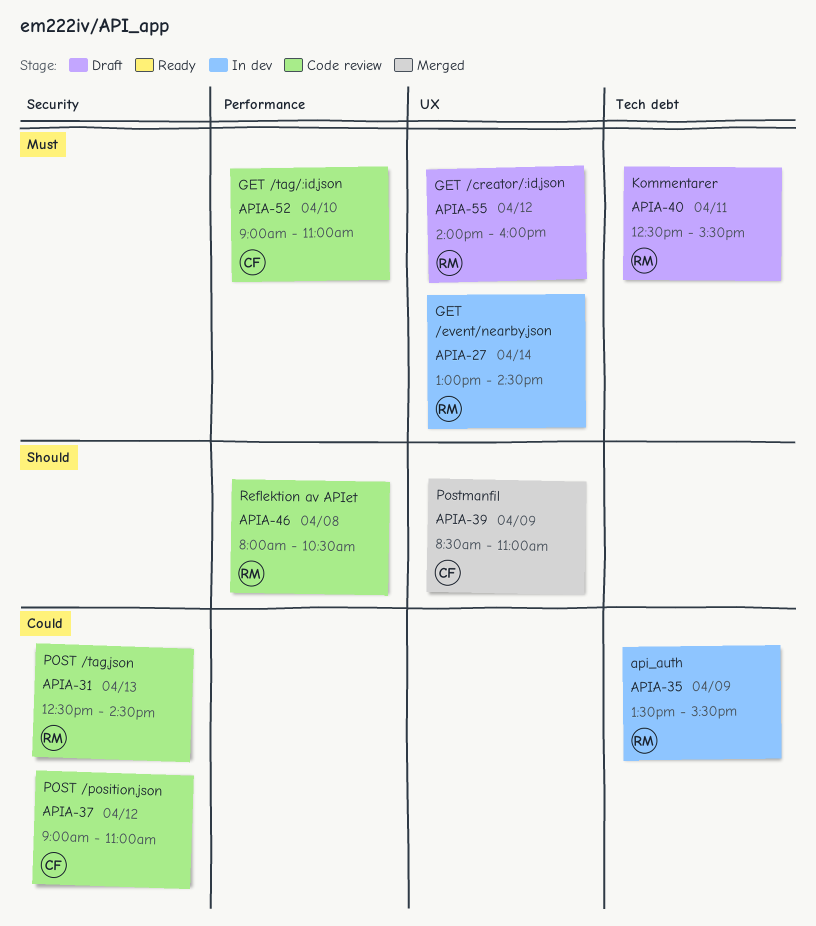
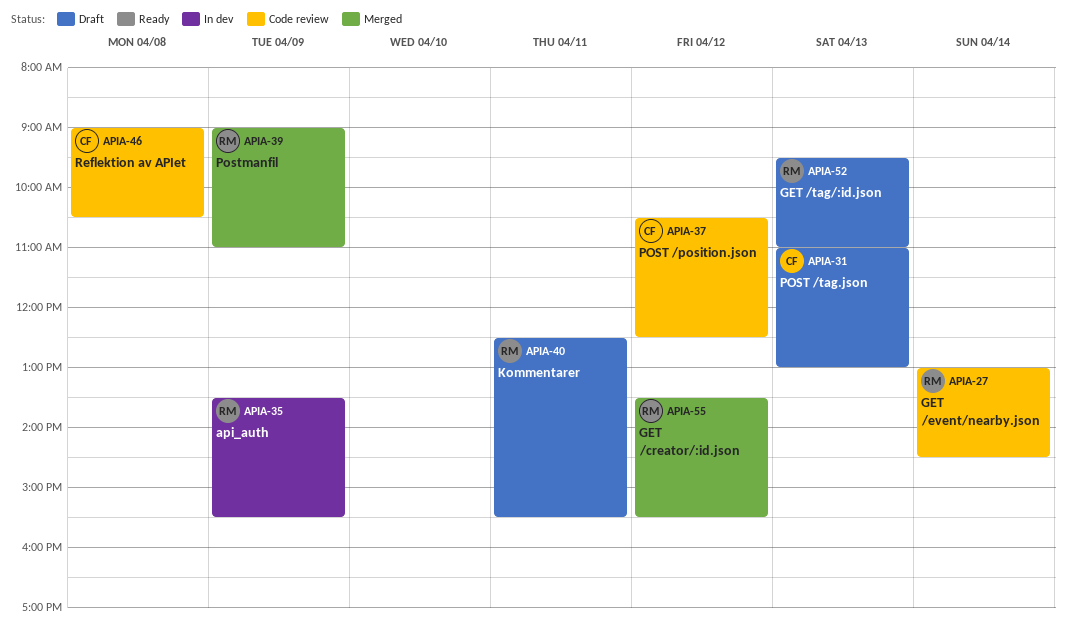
APIA-27, status: In dev -> Code review
APIA-31, status: Code review -> Draft
APIA-31, owner: RM -> CF
APIA-31, begins: 12:30 -> 11:00
APIA-31, ends: 14:30 -> 13:00
APIA-37, begins: 09:00 -> 10:30
APIA-37, ends: 11:00 -> 12:30
APIA-39, owner: CF -> RM
APIA-39, begins: 08:30 -> 09:00
APIA-46, owner: RM -> CF
APIA-46, begins: 08:00 -> 09:00
APIA-52, status: Code review -> Draft
APIA-52, owner: CF -> RM
APIA-52, day: Apr 10 -> Apr 13
APIA-52, begins: 09:00 -> 09:30
APIA-55, status: Draft -> Merged
APIA-55, begins: 14:00 -> 13:30
APIA-55, ends: 16:00 -> 15:30

